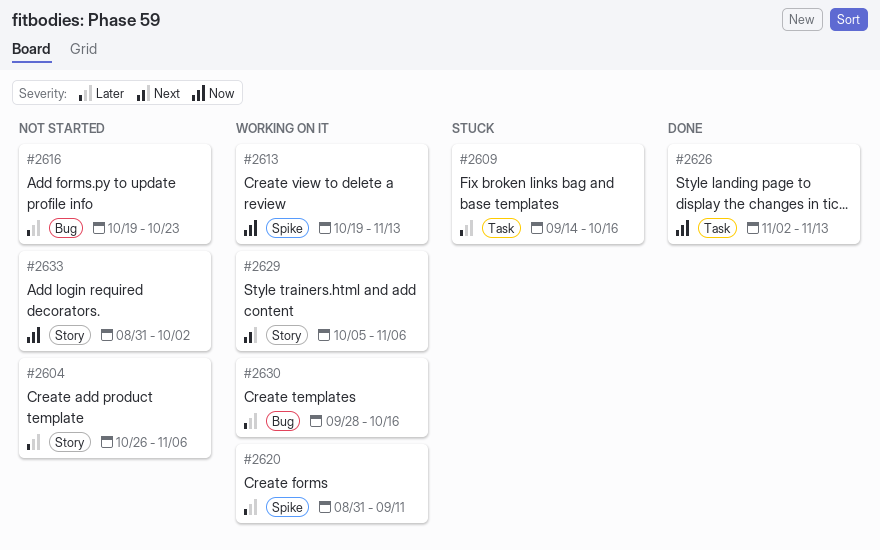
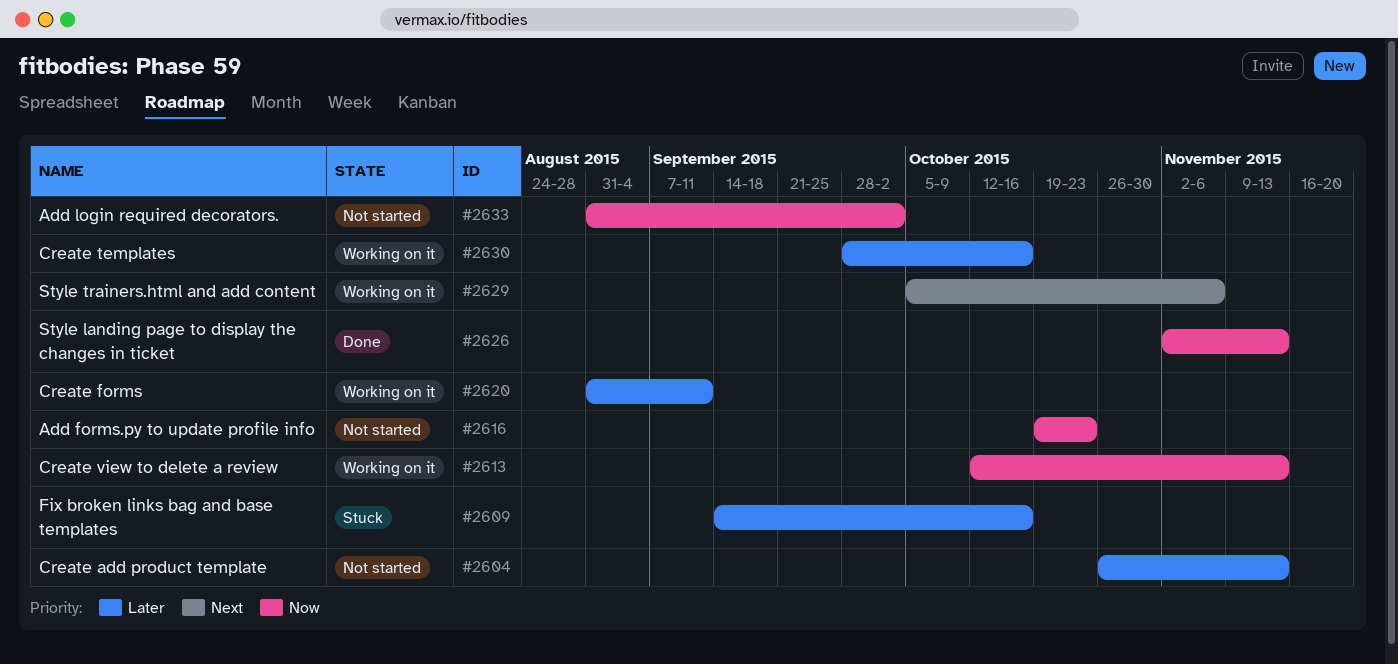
#2604, due: Nov 6 -> Nov 13
#2613, start: Oct 19 -> Oct 12
#2616, priority: Later -> Now

